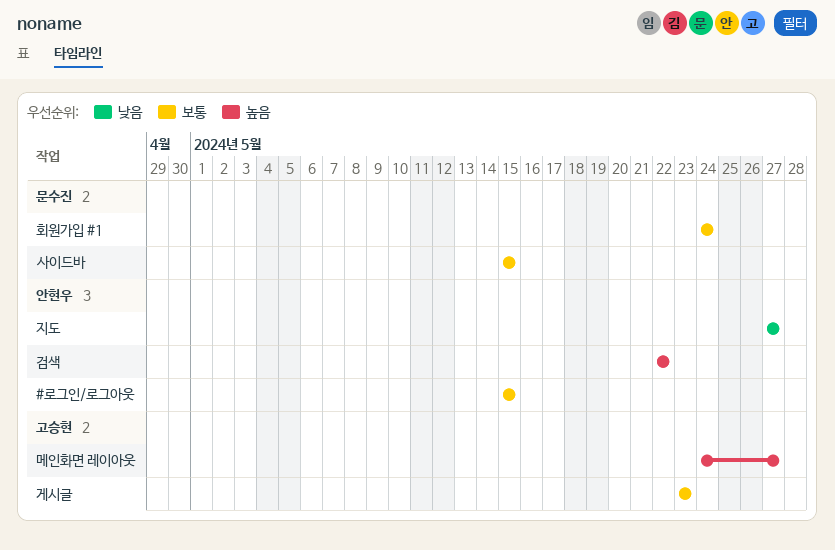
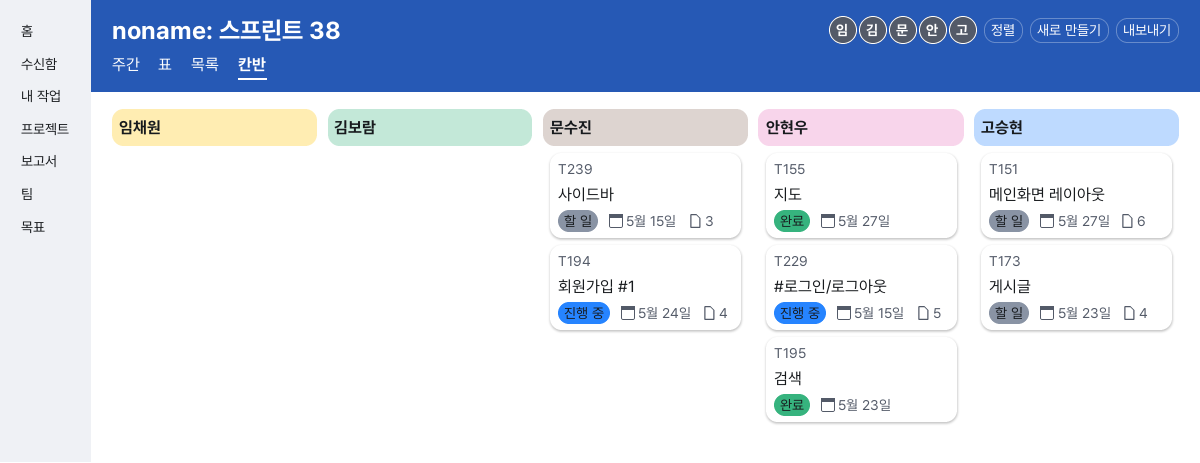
검색, due: May 22 -> May 23

